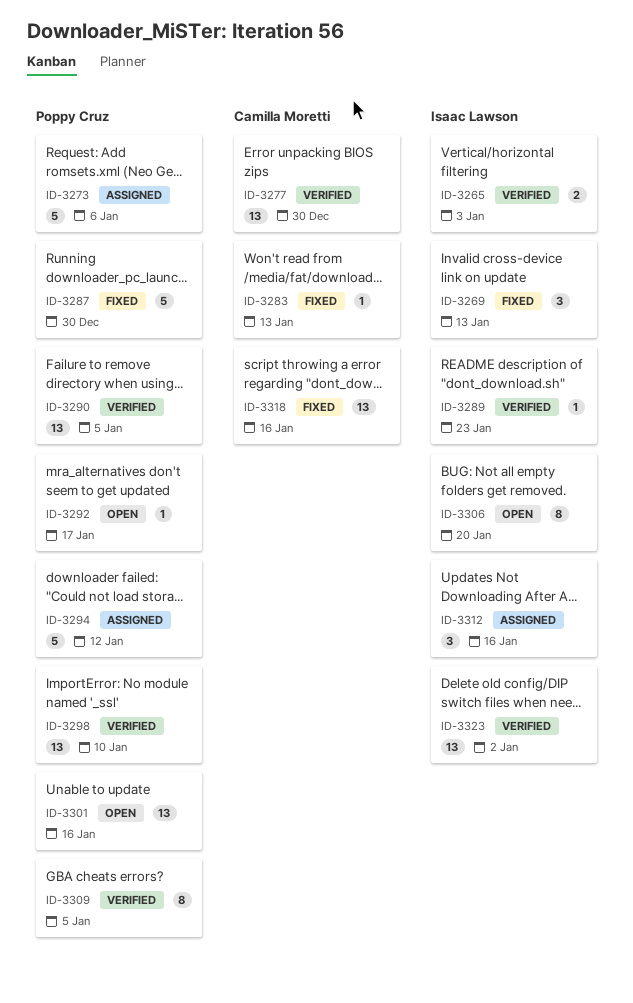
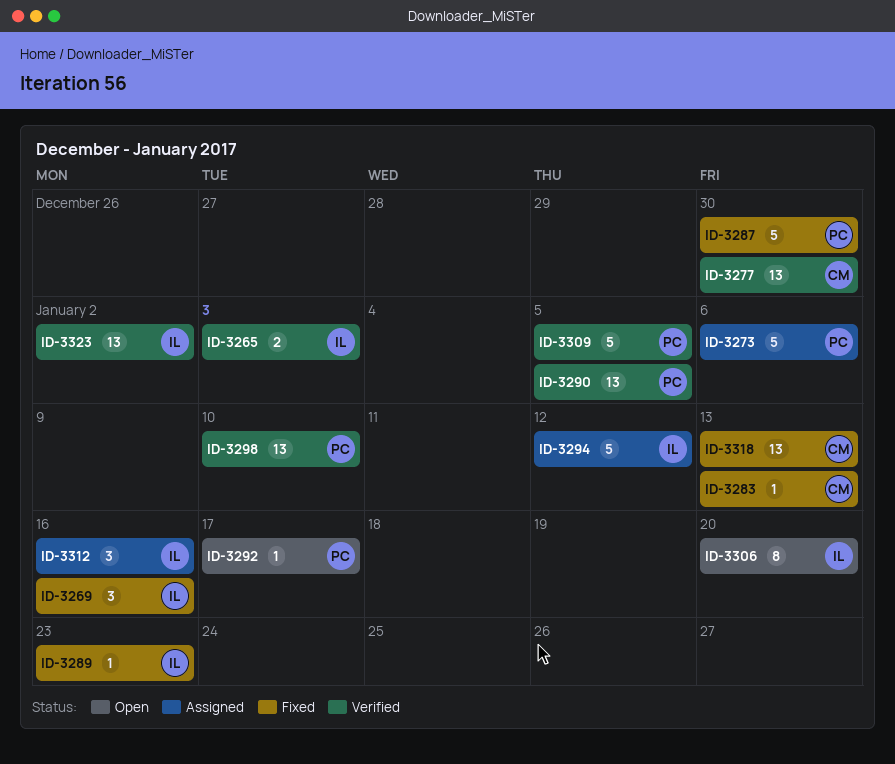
ID-3269, due: Jan 13 -> Jan 16
ID-3289, status: Verified -> Fixed
ID-3294, owner: Poppy Cruz -> Isaac Lawson
ID-3301: present -> none
ID-3309, estimate: 8 -> 5
ID-3318, due: Jan 16 -> Jan 13

